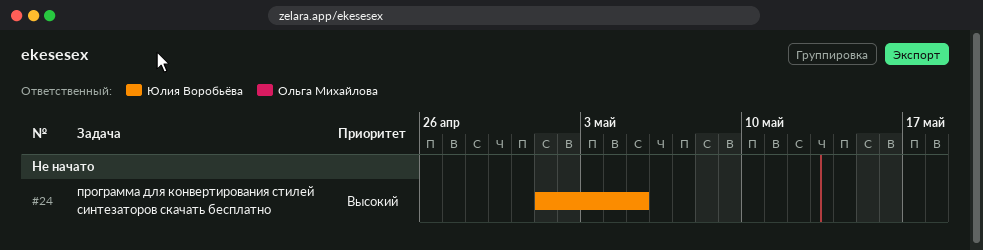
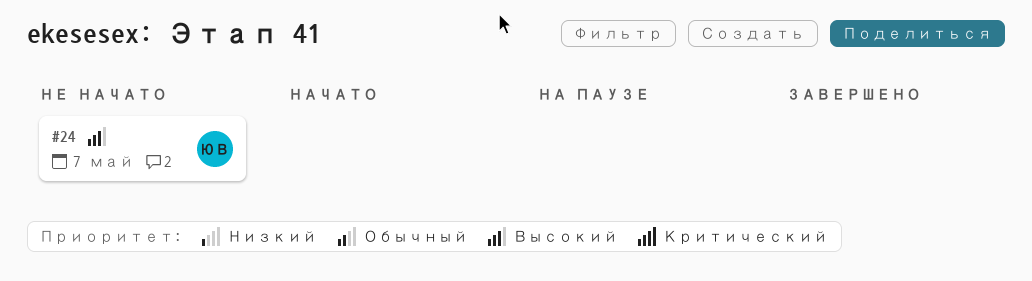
#24, due: May 5 -> May 7

